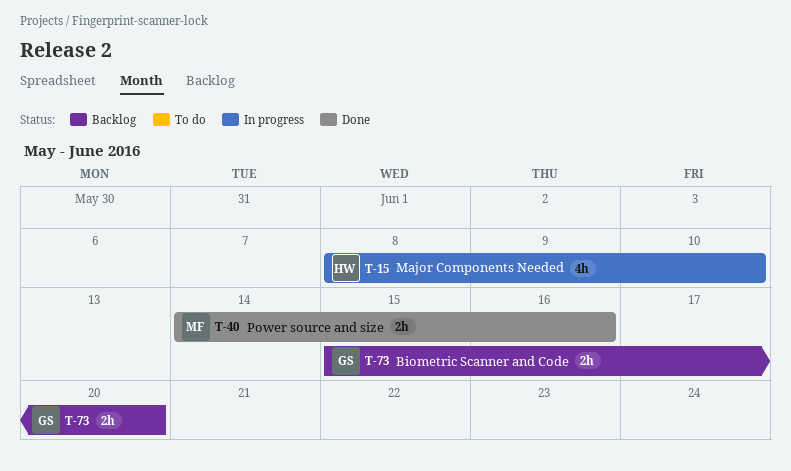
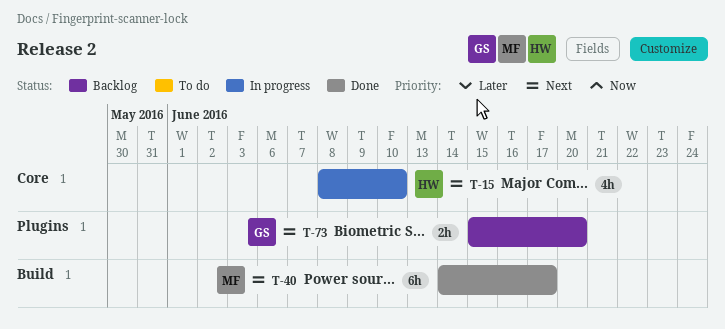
T-40, estimate: 2h -> 6h
T-40, due: Jun 16 -> Jun 17

